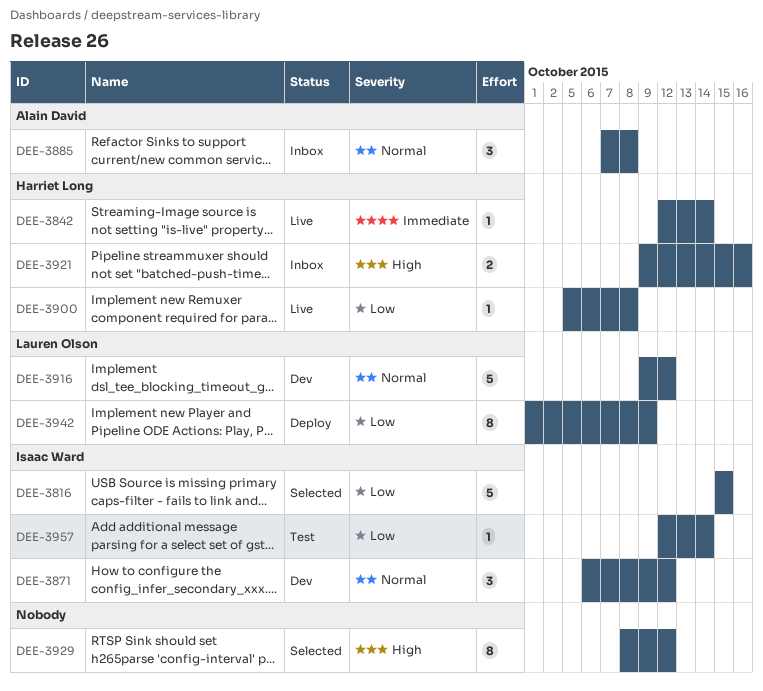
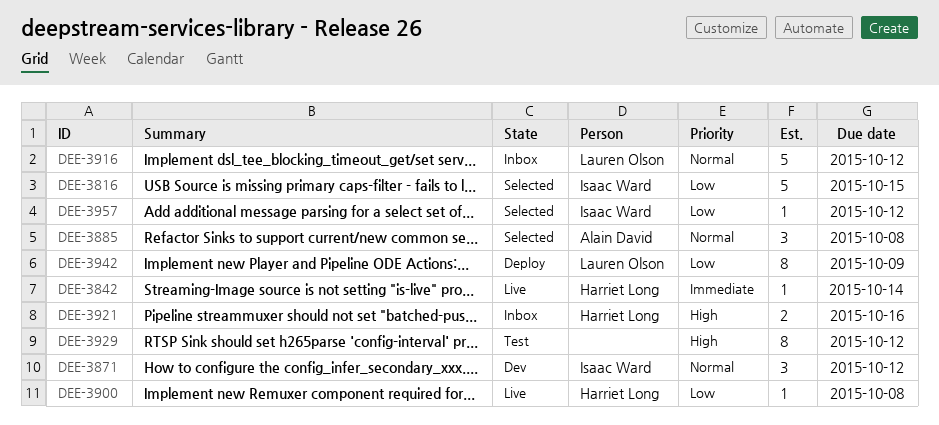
DEE-3885, status: Inbox -> Selected
DEE-3916, status: Dev -> Inbox
DEE-3929, status: Selected -> Test
DEE-3957, status: Test -> Selected
DEE-3957, due: Oct 14 -> Oct 12

